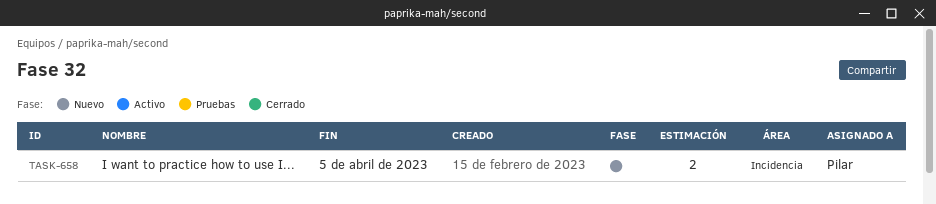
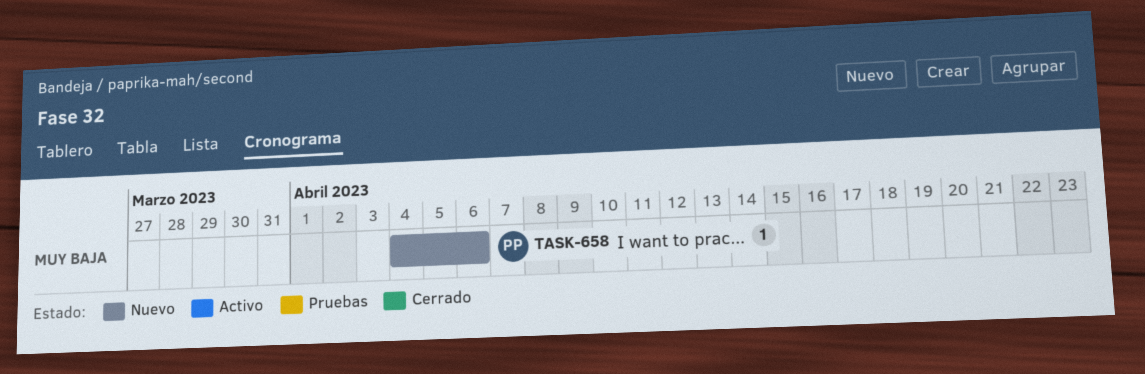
TASK-658, estimate: 2 -> 1
TASK-658, due: Apr 5 -> Apr 6

